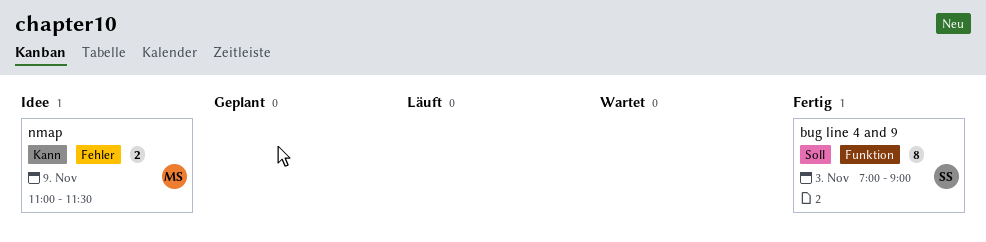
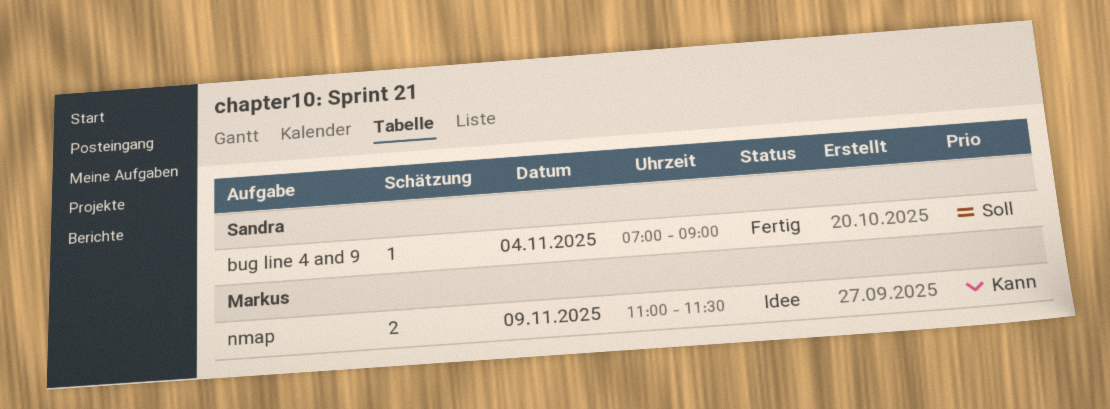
bug line 4 and 9, estimate: 8 -> 1
bug line 4 and 9, day: Nov 3 -> Nov 4

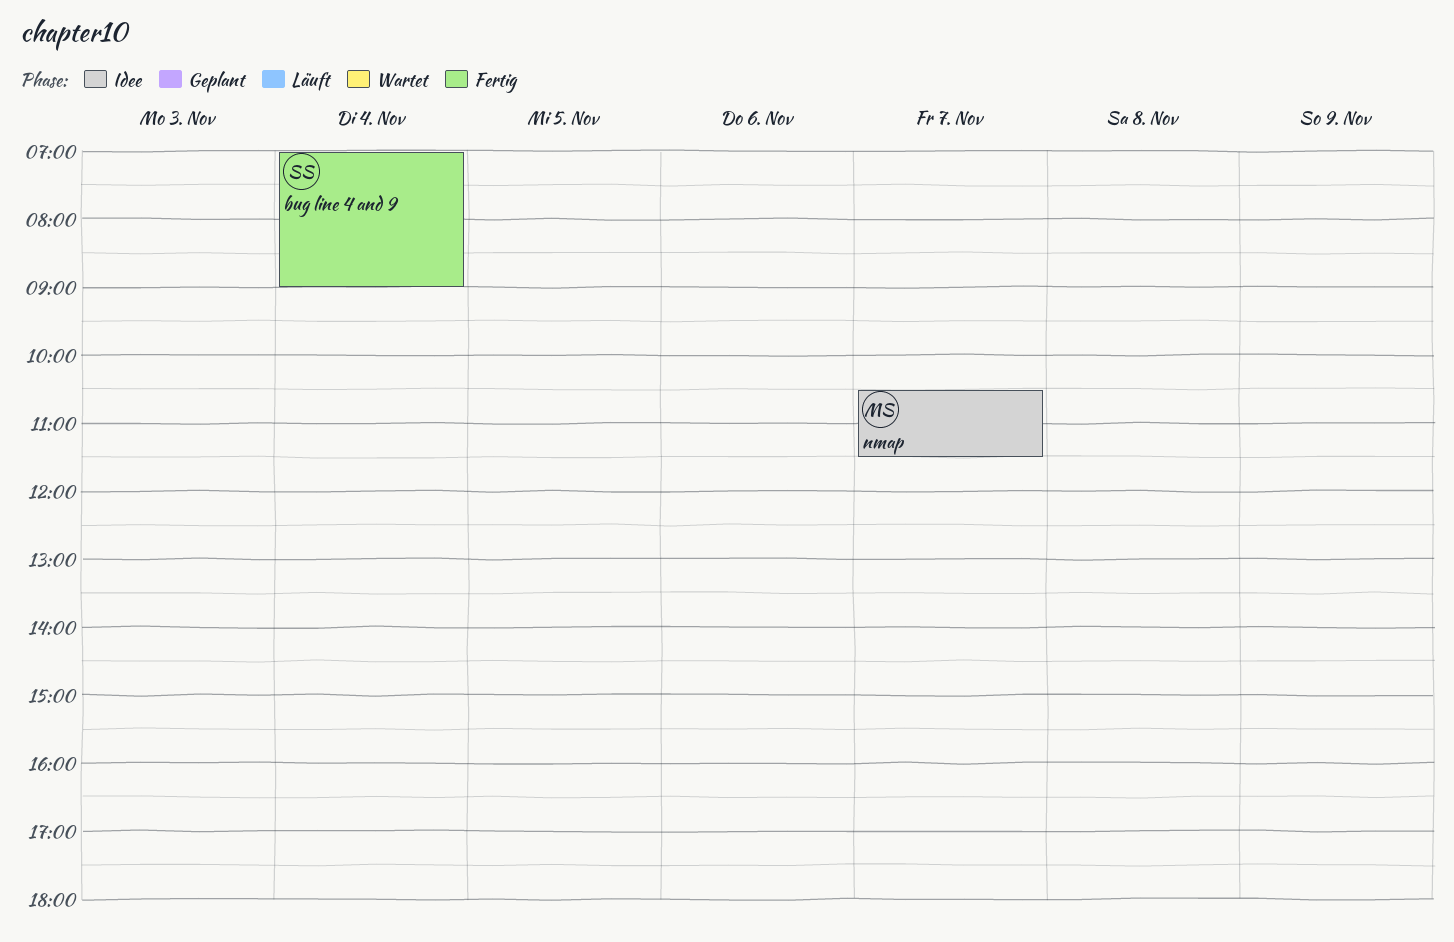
nmap, day: Nov 9 -> Nov 7
nmap, begins: 11:00 -> 10:30

